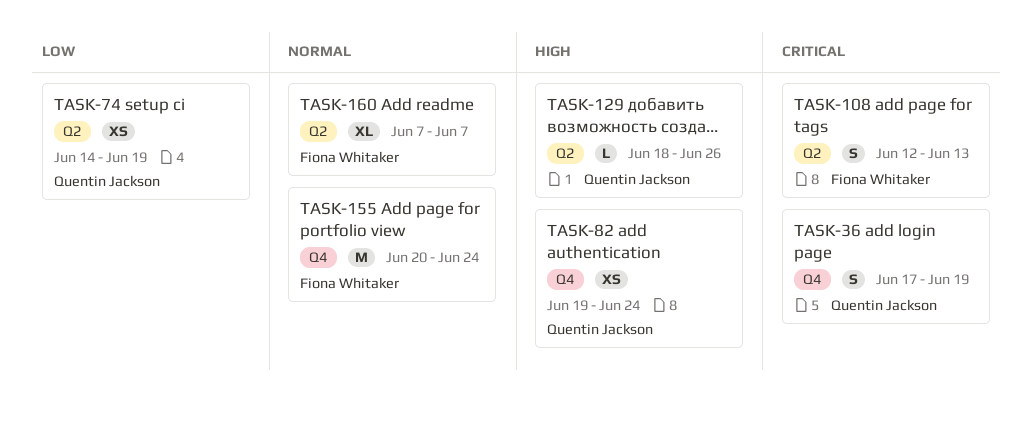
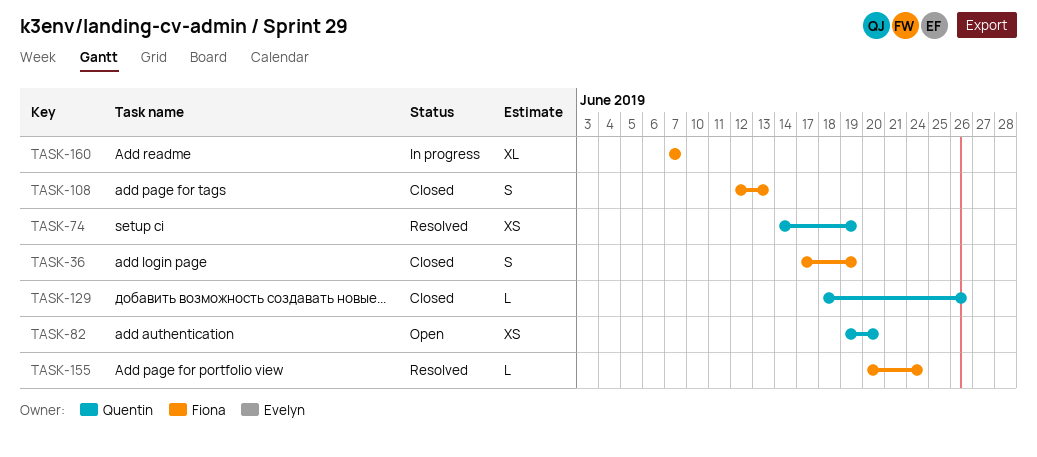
TASK-36, owner: Quentin Jackson -> Fiona Whitaker
TASK-82, due: Jun 24 -> Jun 20
TASK-155, estimate: M -> L

